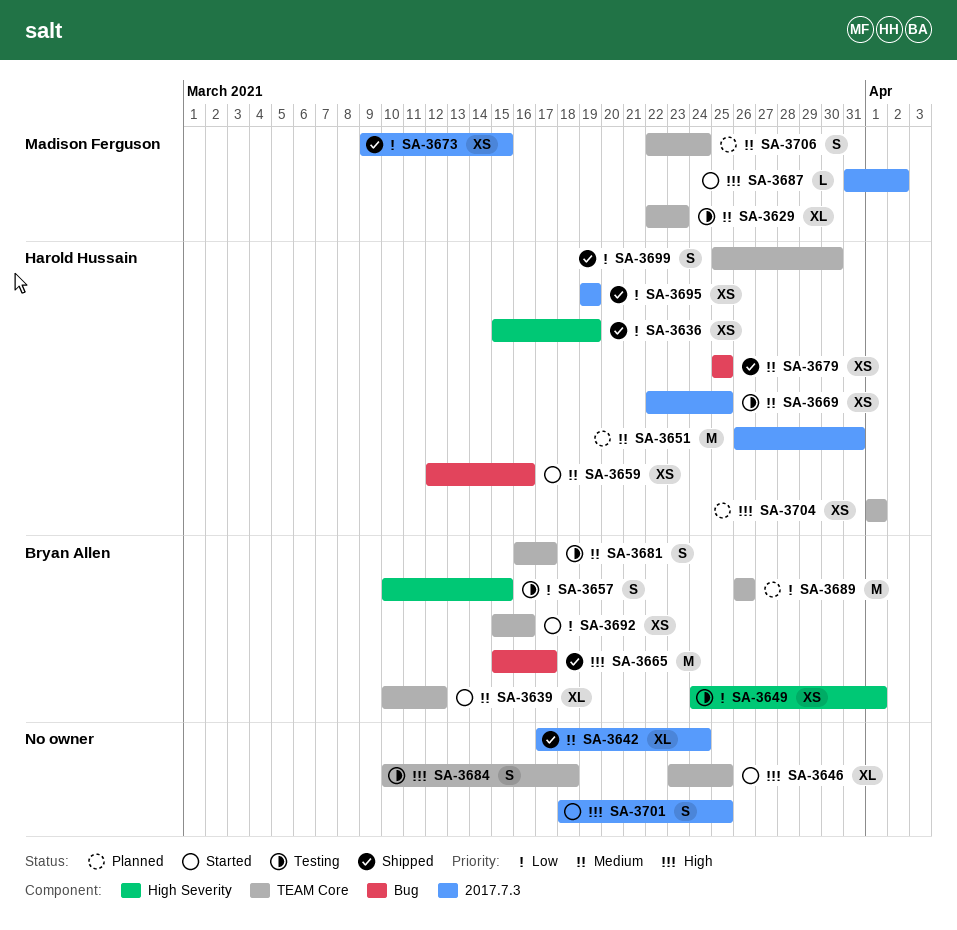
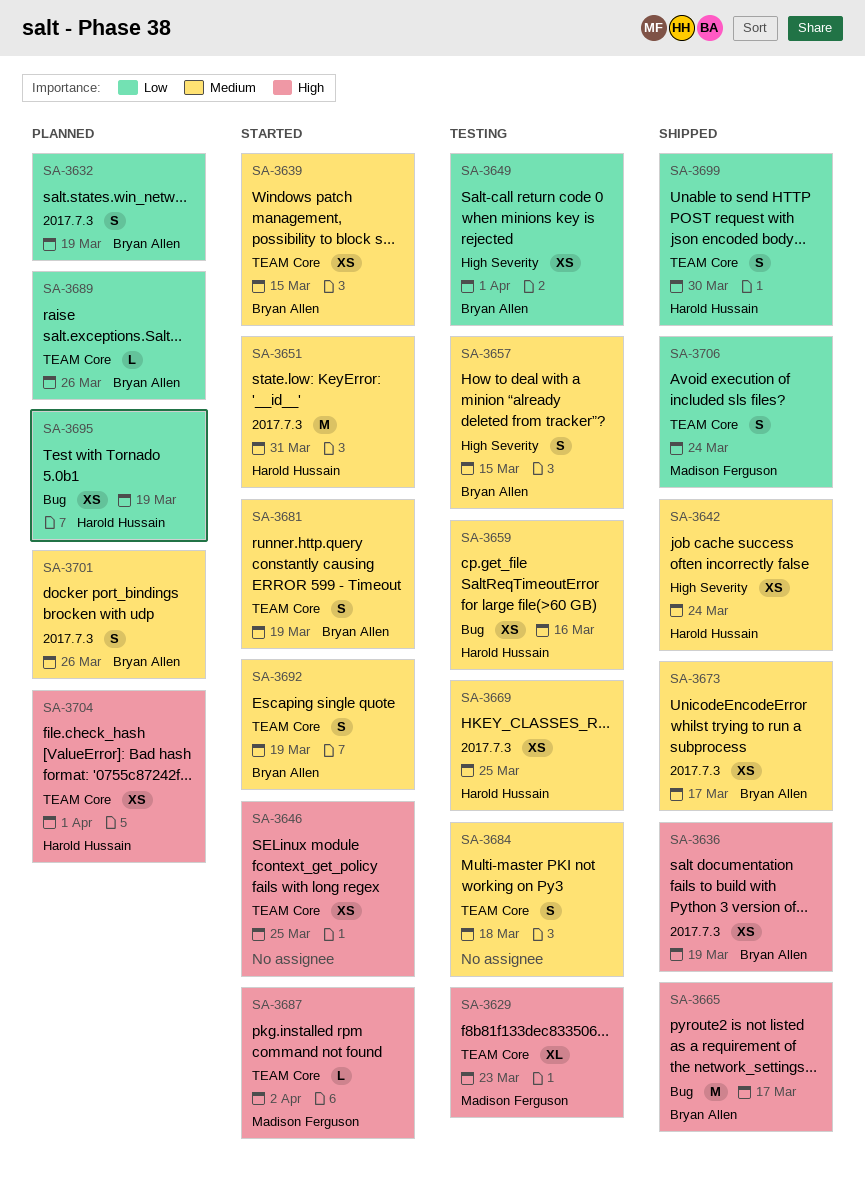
SA-3629, priority: Medium -> High
SA-3632: none -> present
SA-3636, owner: Harold Hussain -> Bryan Allen
SA-3636, priority: Low -> High
SA-3636, label: High Severity -> 2017.7.3
SA-3639, estimate: XL -> XS
SA-3639, due: Mar 12 -> Mar 15
SA-3642, owner: none -> Harold Hussain
SA-3642, label: 2017.7.3 -> High Severity
SA-3642, estimate: XL -> XS
SA-3646, estimate: XL -> XS
SA-3651, status: Planned -> Started
SA-3657, priority: Low -> Medium
SA-3659, status: Started -> Testing
SA-3673, owner: Madison Ferguson -> Bryan Allen
SA-3673, priority: Low -> Medium
SA-3673, due: Mar 15 -> Mar 17
SA-3679: present -> none
SA-3681, status: Testing -> Started
SA-3681, due: Mar 17 -> Mar 19
SA-3684, priority: High -> Medium
SA-3687, label: 2017.7.3 -> TEAM Core
SA-3689, estimate: M -> L
SA-3692, priority: Low -> Medium
SA-3692, estimate: XS -> S
SA-3692, due: Mar 16 -> Mar 19
SA-3695, status: Shipped -> Planned
SA-3695, label: 2017.7.3 -> Bug
SA-3701, status: Started -> Planned
SA-3701, owner: none -> Bryan Allen
SA-3701, priority: High -> Medium
SA-3701, due: Mar 25 -> Mar 26
SA-3706, status: Planned -> Shipped
SA-3706, priority: Medium -> Low

